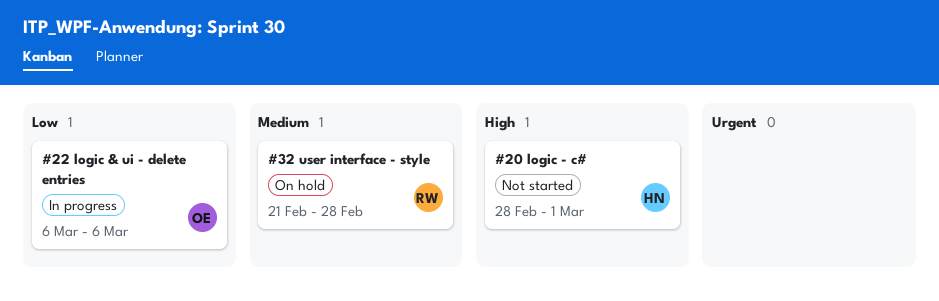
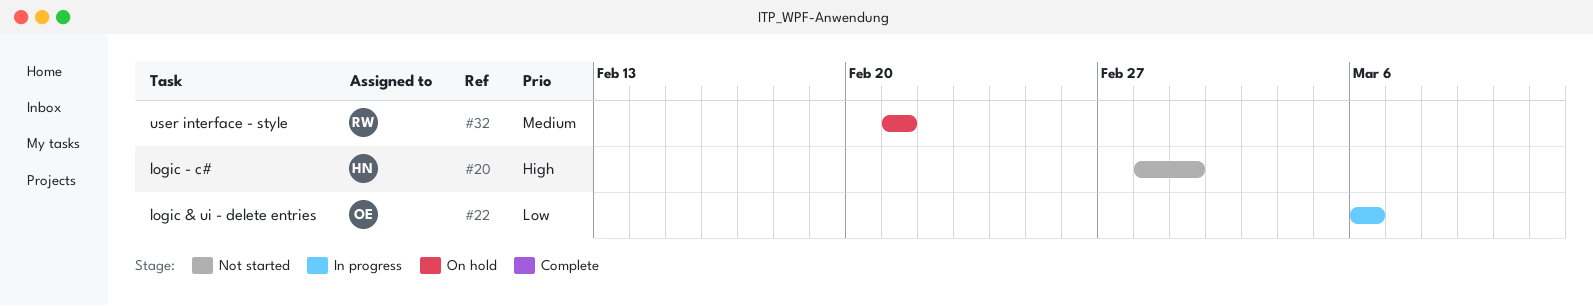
#32, due: Feb 28 -> Feb 21

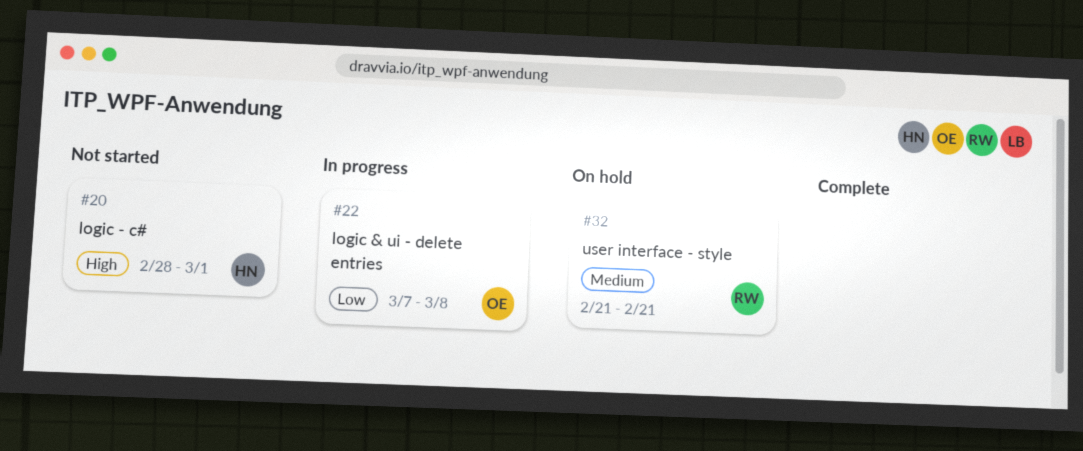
#22, start: Mar 6 -> Mar 7
#22, due: Mar 6 -> Mar 8

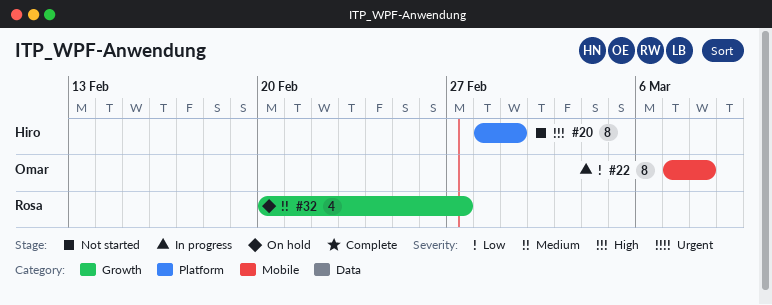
#32, start: Feb 21 -> Feb 20
#32, due: Feb 21 -> Feb 27

